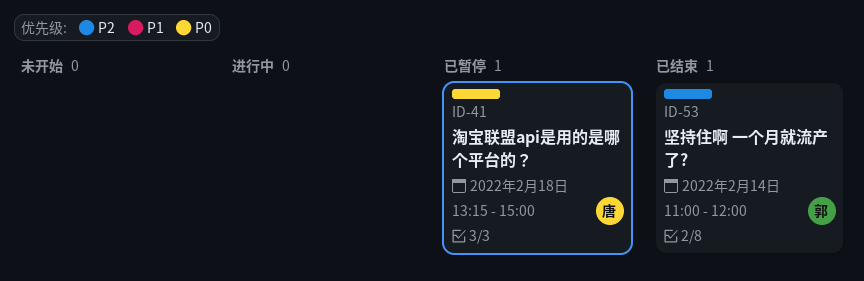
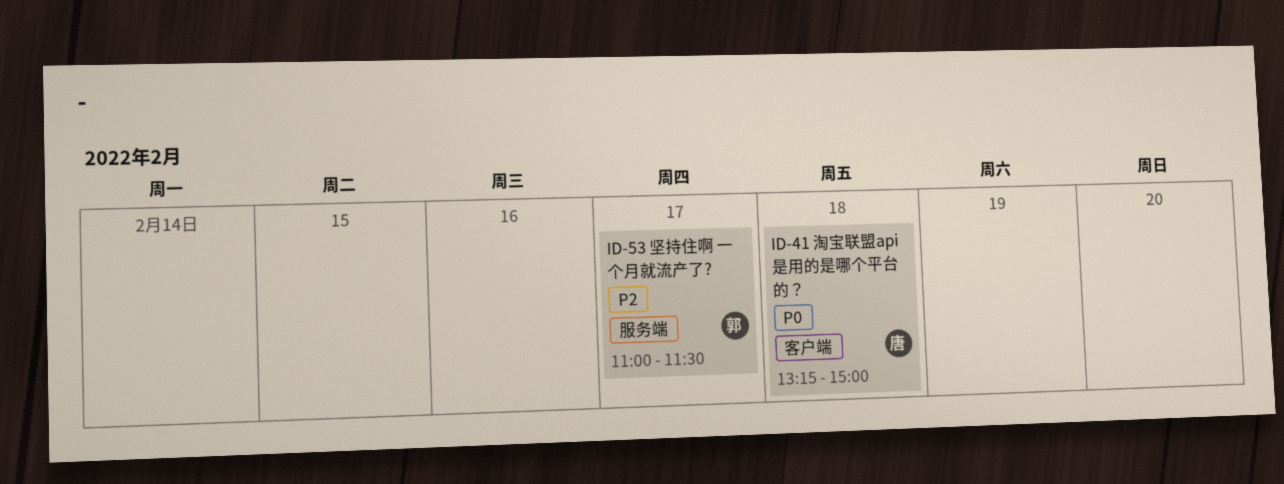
ID-53, day: Feb 14 -> Feb 17
ID-53, ends: 12:00 -> 11:30

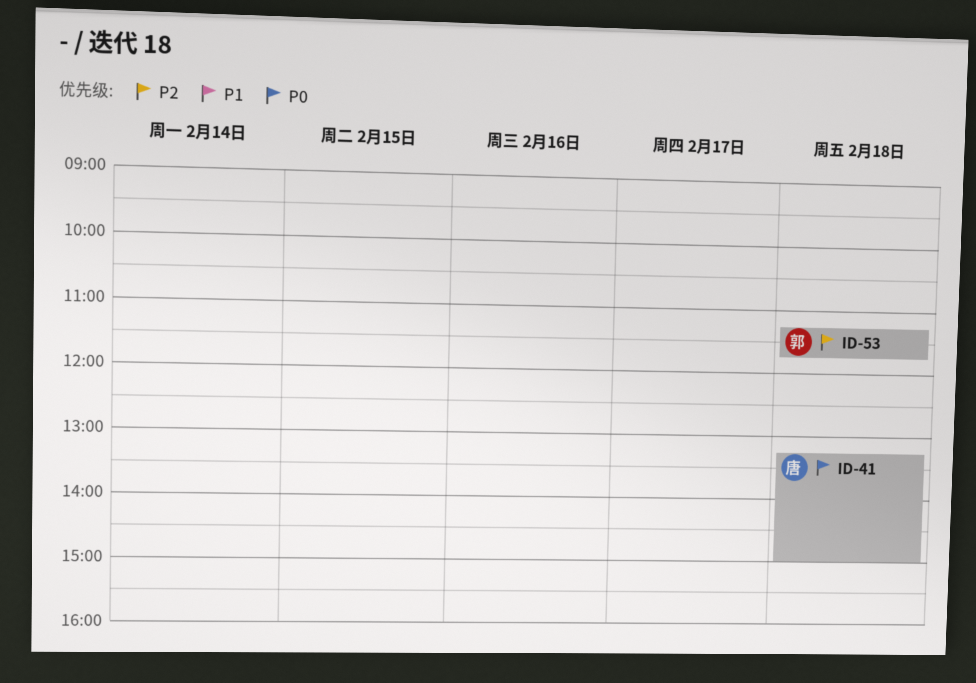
ID-53, day: Feb 17 -> Feb 18
ID-53, begins: 11:00 -> 11:15
ID-53, ends: 11:30 -> 11:45

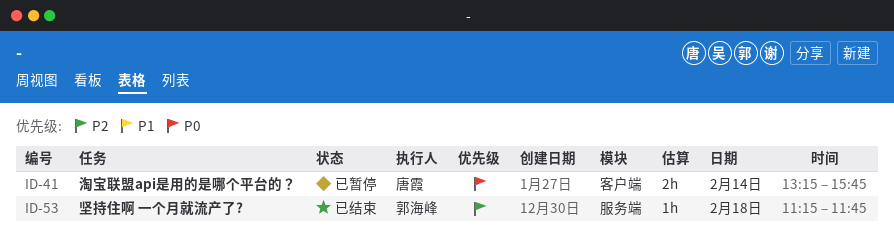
ID-41, day: Feb 18 -> Feb 14
ID-41, ends: 15:00 -> 15:45

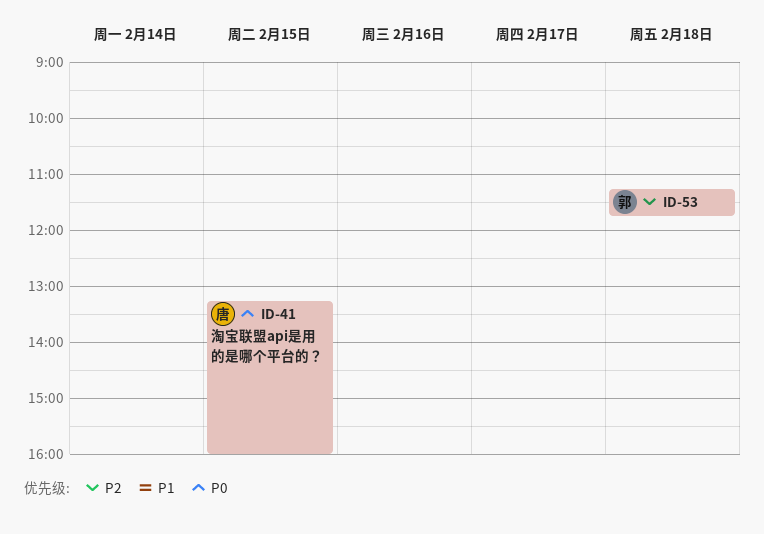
ID-41, day: Feb 14 -> Feb 15
ID-41, ends: 15:45 -> 16:00

